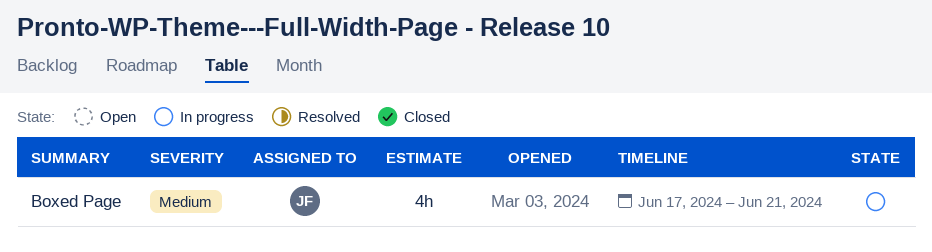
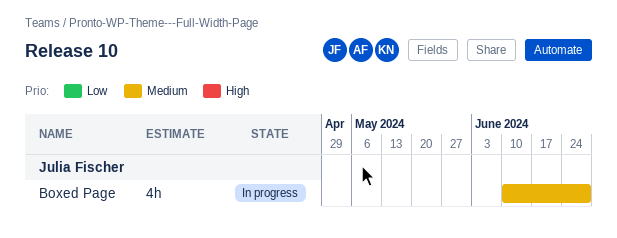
Boxed Page, start: Jun 17 -> Jun 10
Boxed Page, due: Jun 21 -> Jun 28

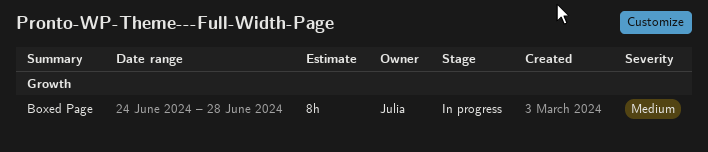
Boxed Page, estimate: 4h -> 8h
Boxed Page, start: Jun 10 -> Jun 24

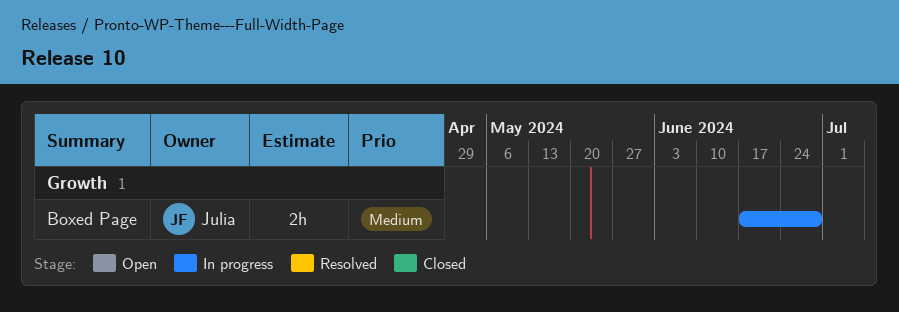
Boxed Page, estimate: 8h -> 2h
Boxed Page, start: Jun 24 -> Jun 17

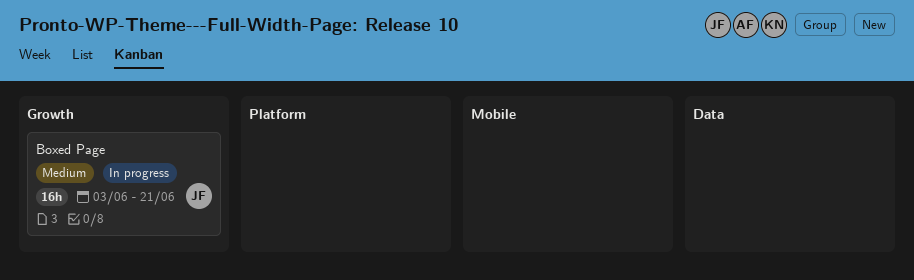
Boxed Page, estimate: 2h -> 16h
Boxed Page, start: Jun 17 -> Jun 3
Boxed Page, due: Jun 28 -> Jun 21

